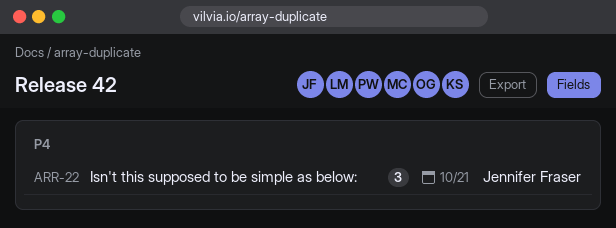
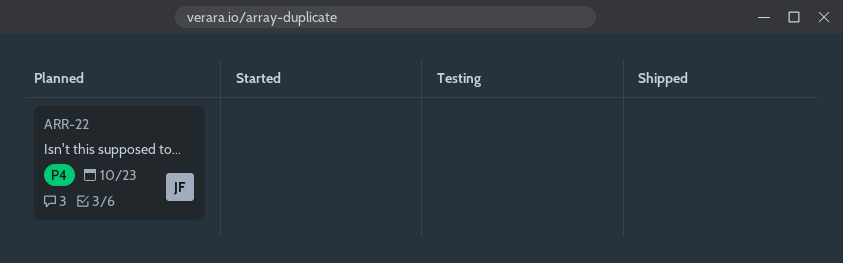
ARR-22, due: Oct 21 -> Oct 23

